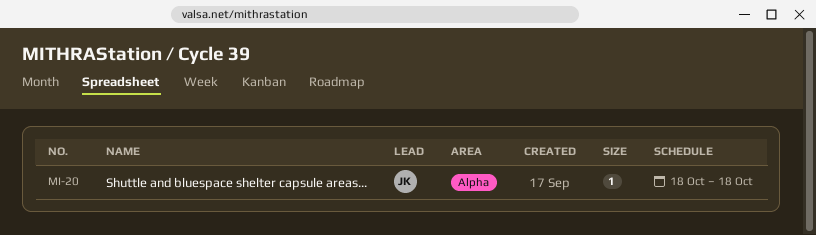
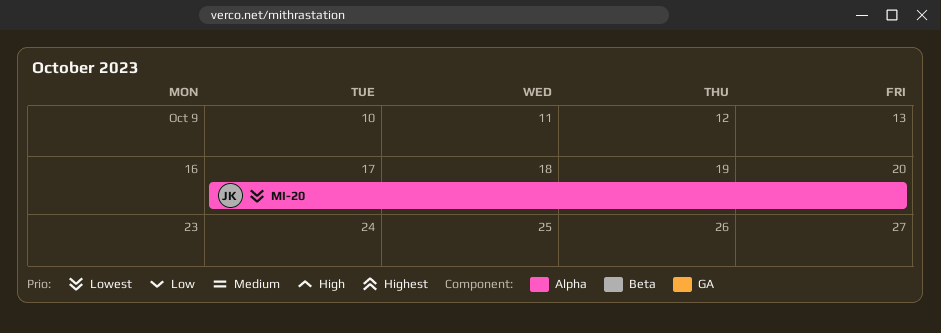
MI-20, start: Oct 18 -> Oct 17
MI-20, due: Oct 18 -> Oct 20

